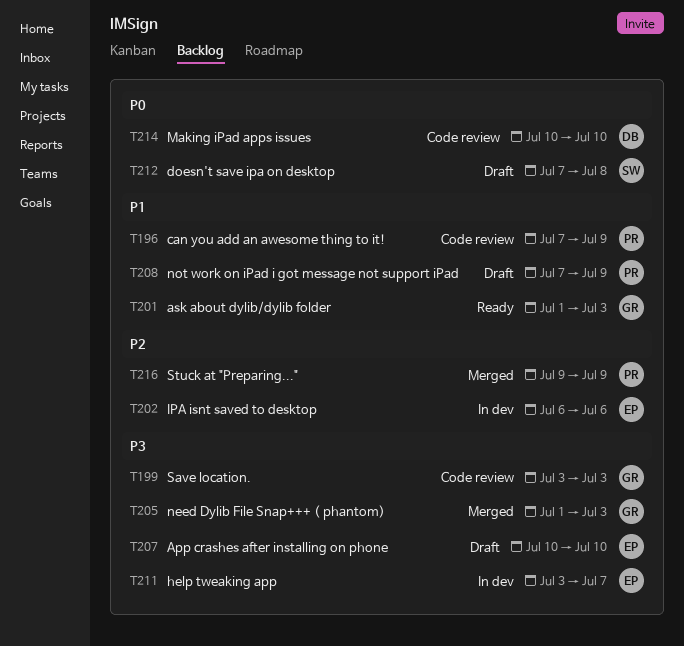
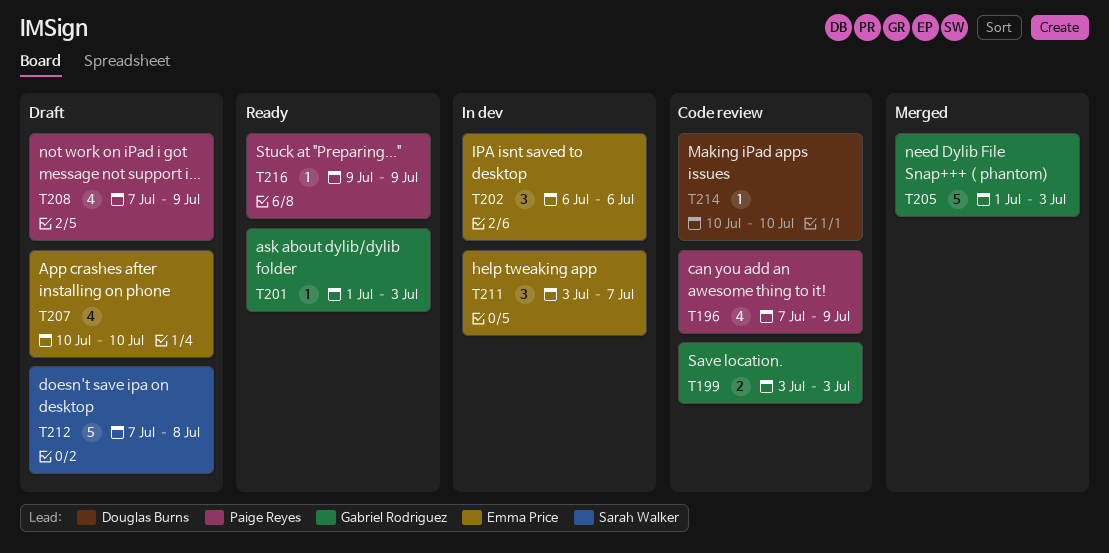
T216, status: Merged -> Ready

